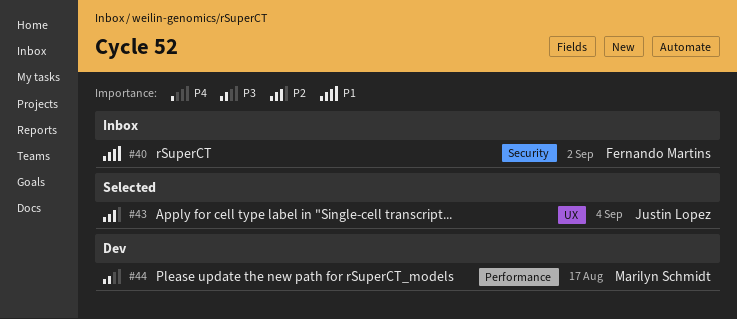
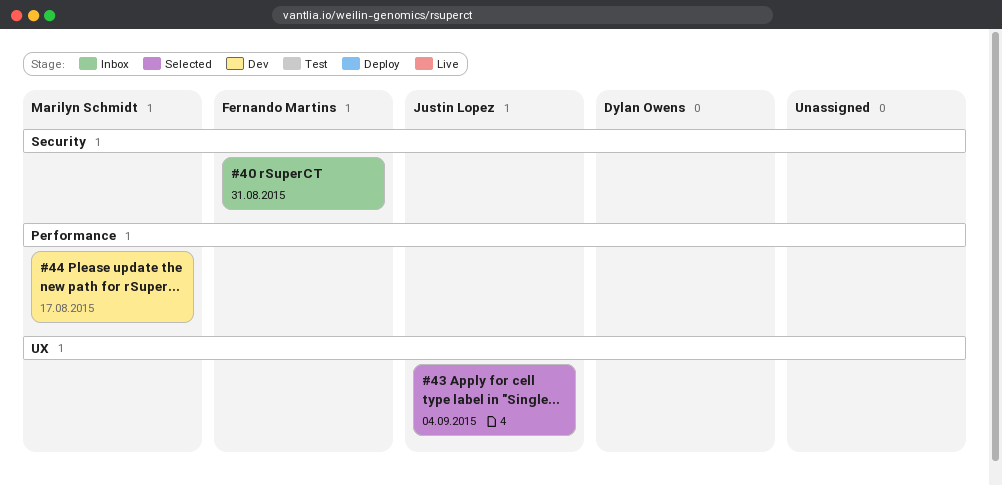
#40, due: Sep 2 -> Aug 31

